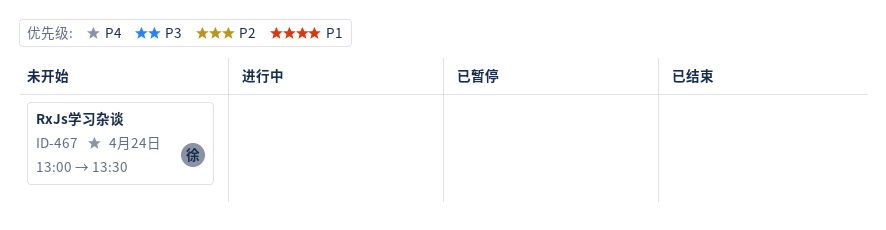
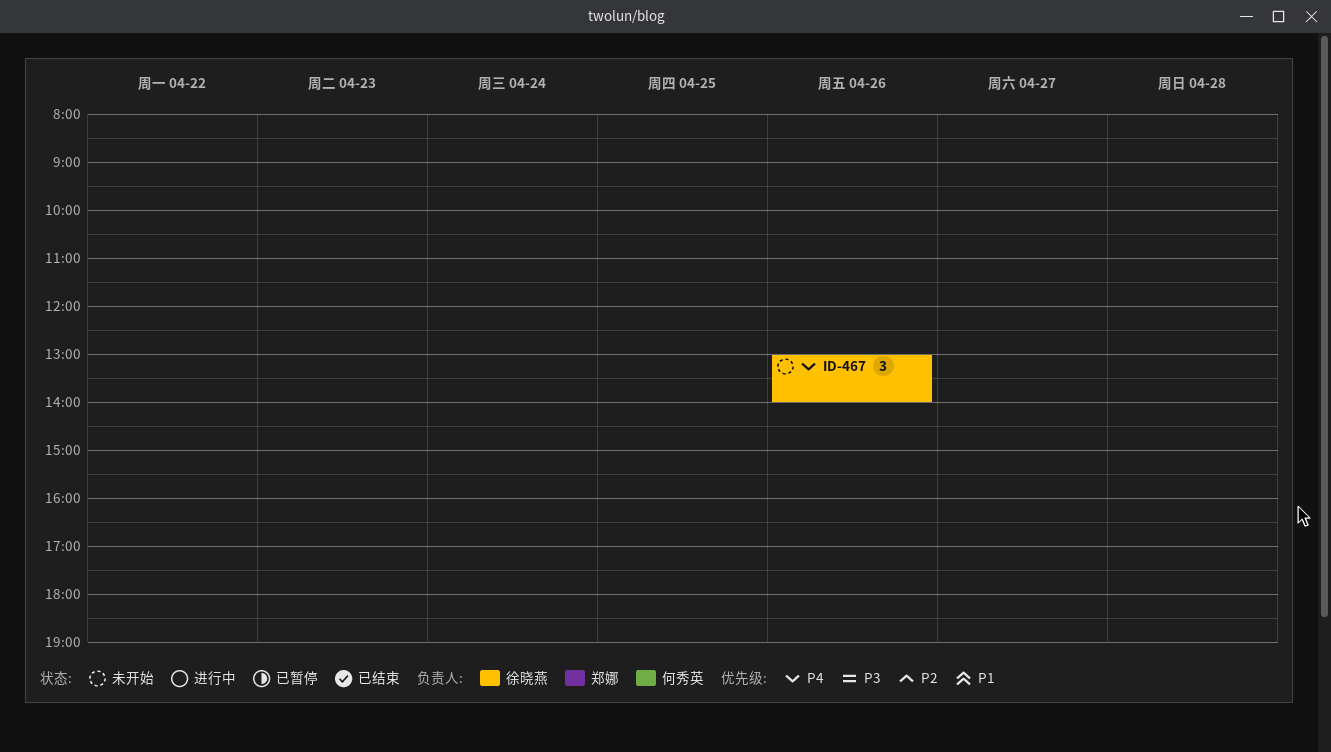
ID-467, day: Apr 24 -> Apr 26
ID-467, ends: 13:30 -> 14:00

